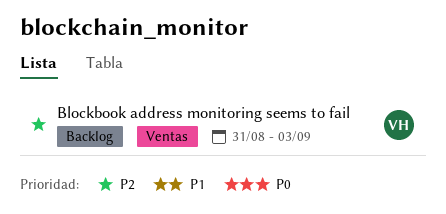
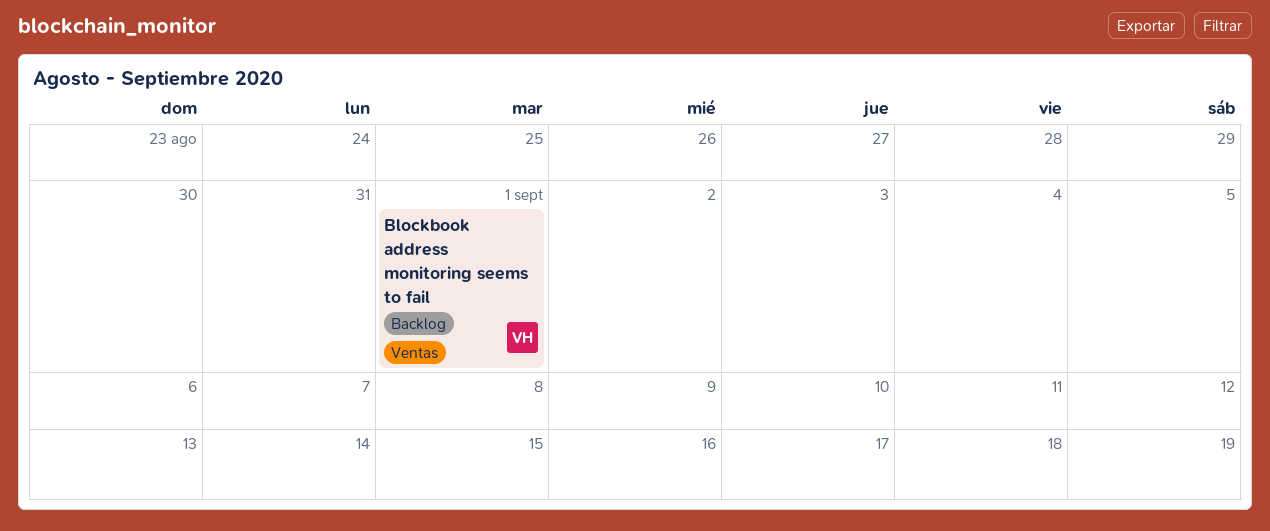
Blockbook address monitoring seems to fail, due: Sep 3 -> Sep 1

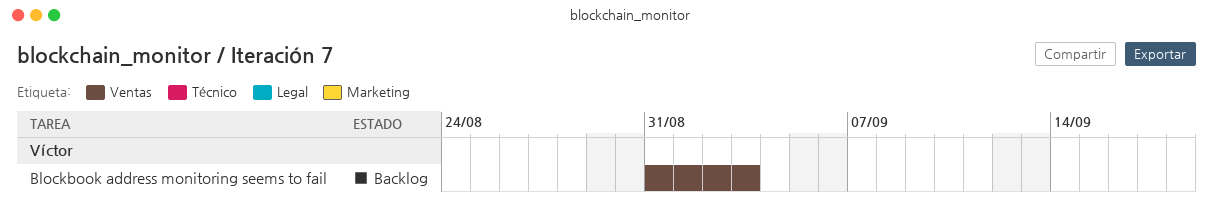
Blockbook address monitoring seems to fail, due: Sep 1 -> Sep 3

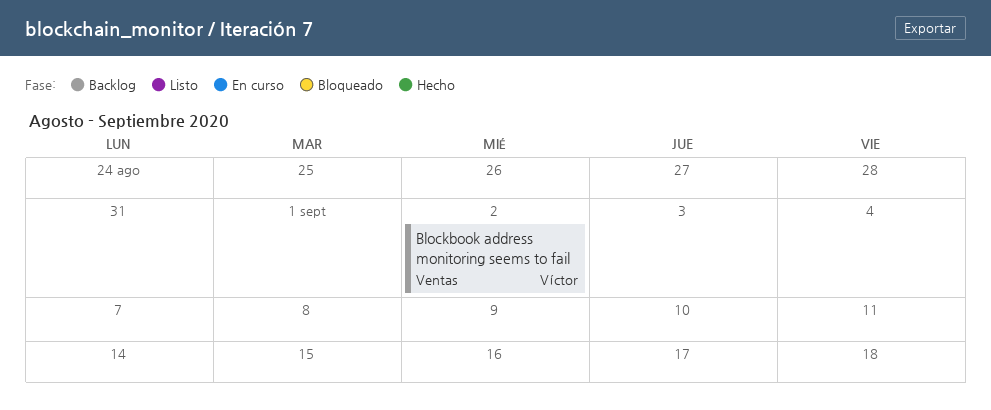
Blockbook address monitoring seems to fail, due: Sep 3 -> Sep 2

